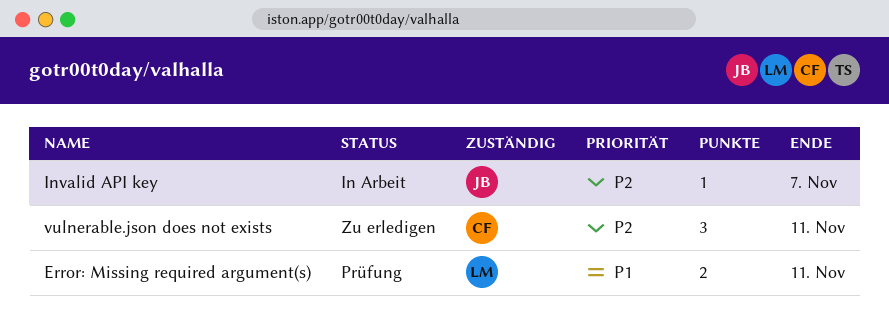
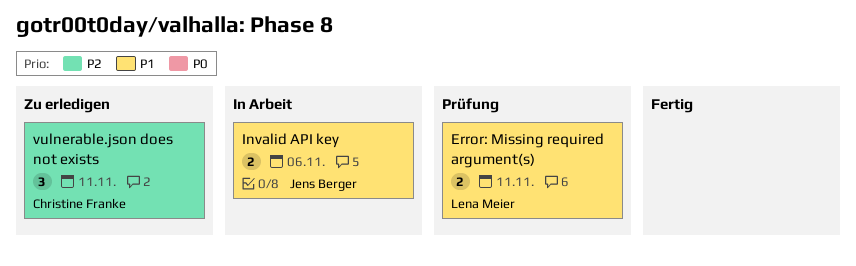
Invalid API key, priority: P2 -> P1
Invalid API key, estimate: 1 -> 2
Invalid API key, due: Nov 7 -> Nov 6

